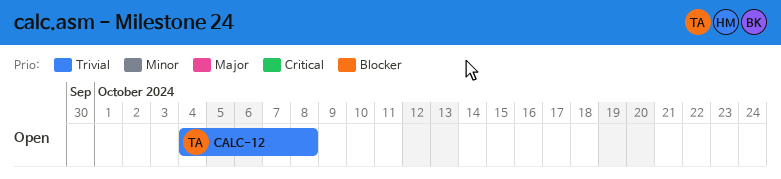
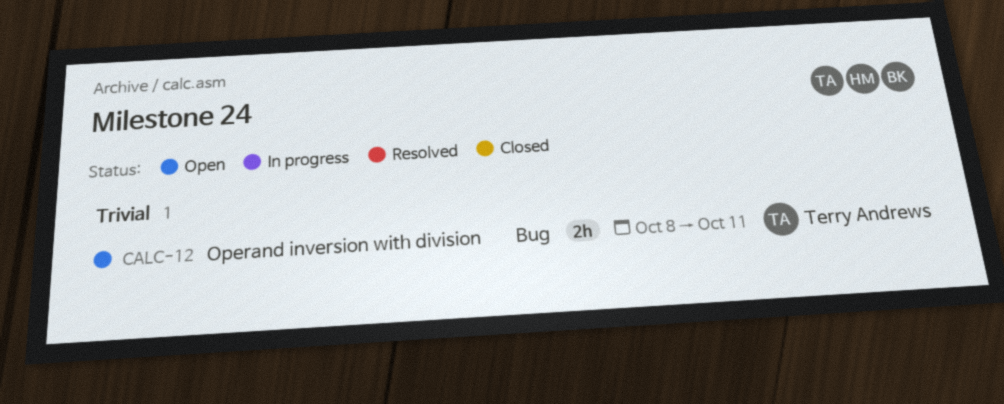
CALC-12, start: Oct 4 -> Oct 8
CALC-12, due: Oct 8 -> Oct 11

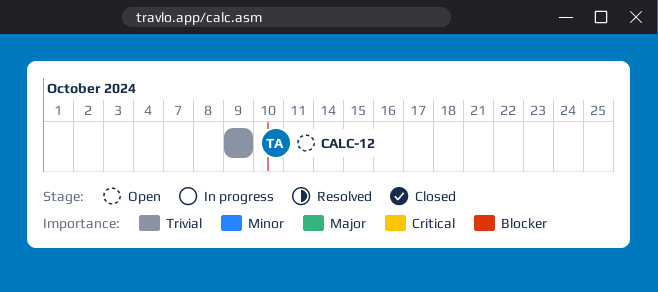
CALC-12, start: Oct 8 -> Oct 9
CALC-12, due: Oct 11 -> Oct 9

